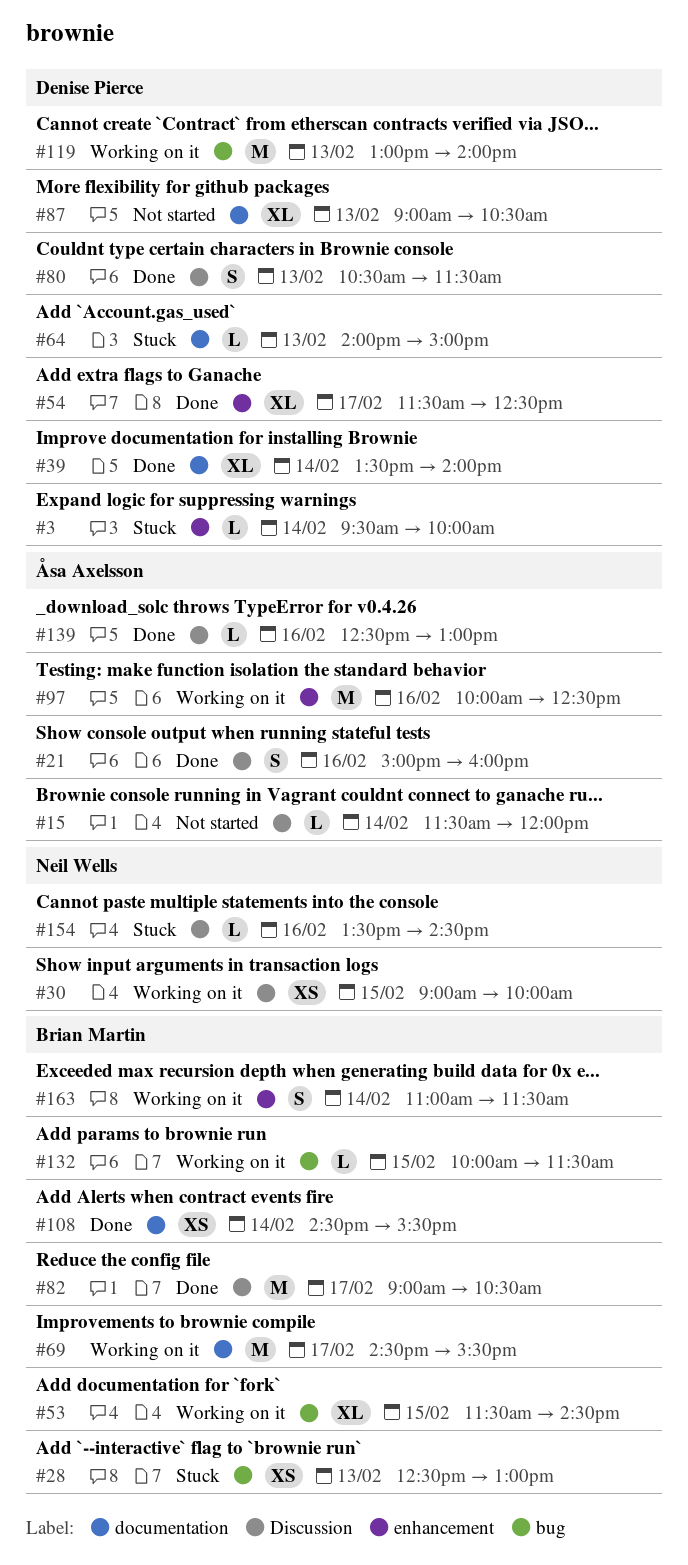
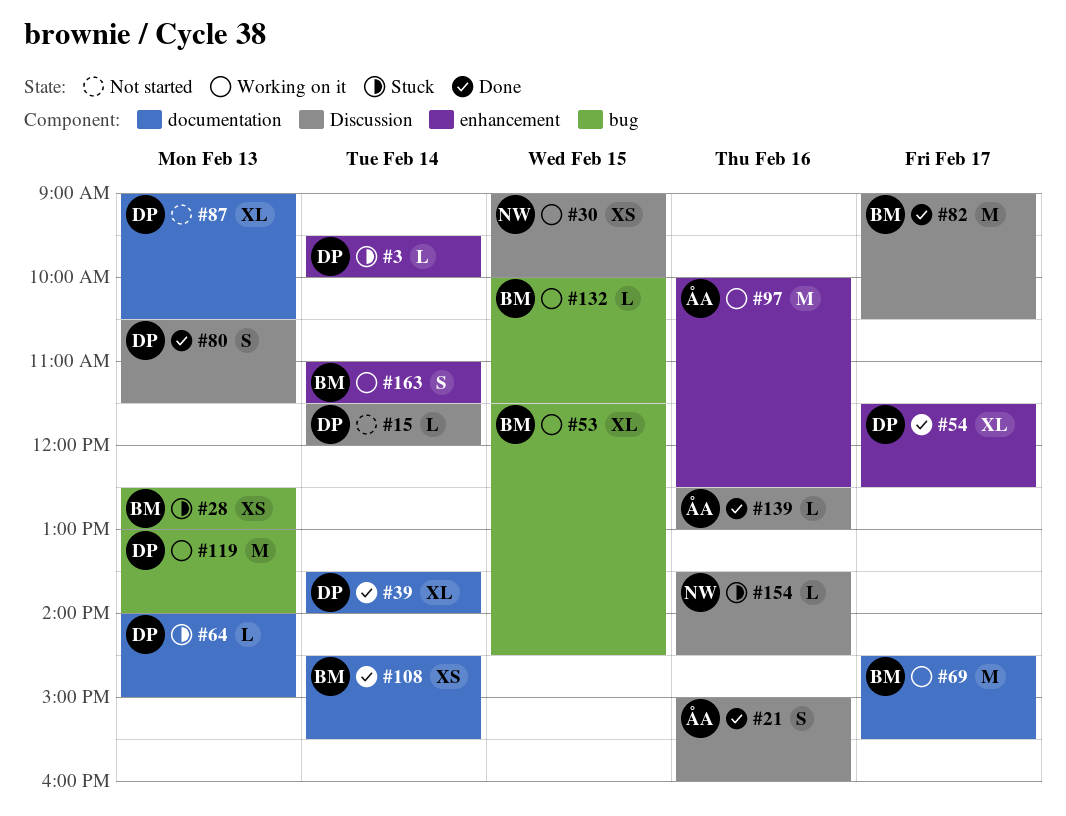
#15, owner: Åsa Axelsson -> Denise Pierce

